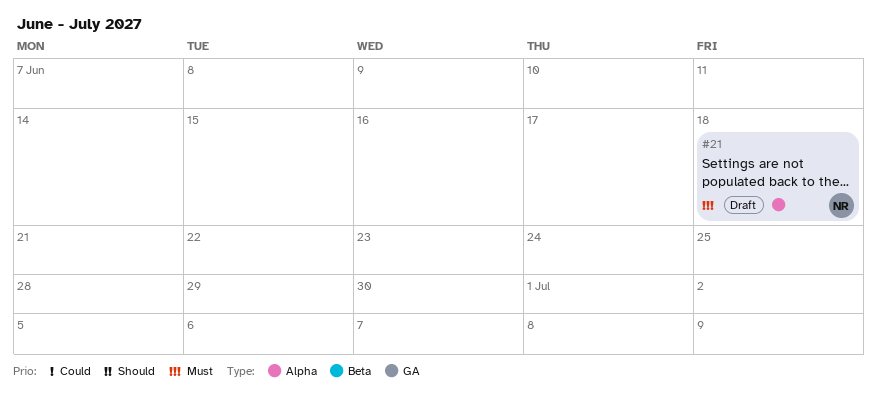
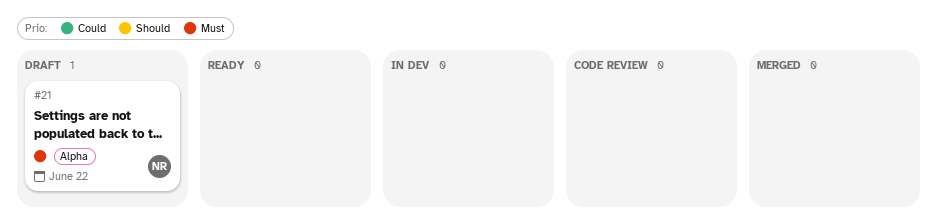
#21, due: Jun 18 -> Jun 22

